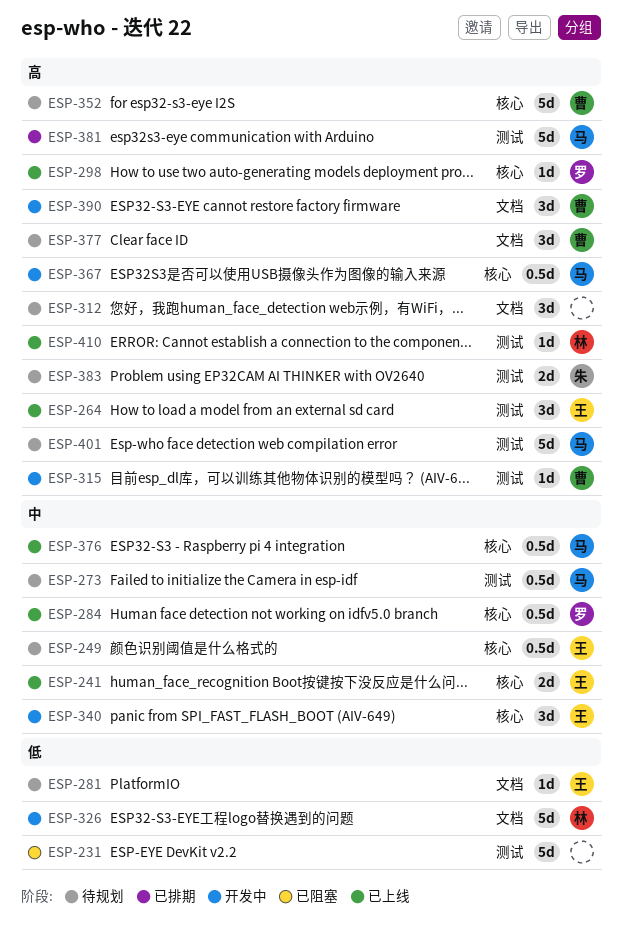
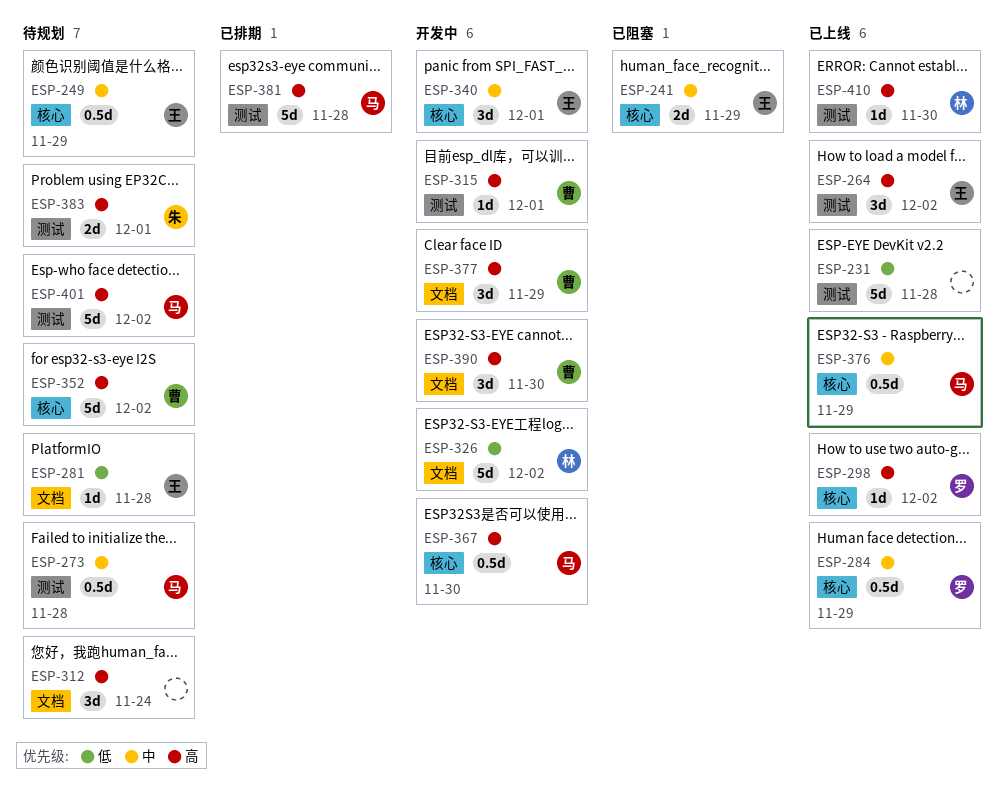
ESP-231, status: 已阻塞 -> 已上线
ESP-241, status: 已上线 -> 已阻塞
ESP-377, status: 待规划 -> 开发中

